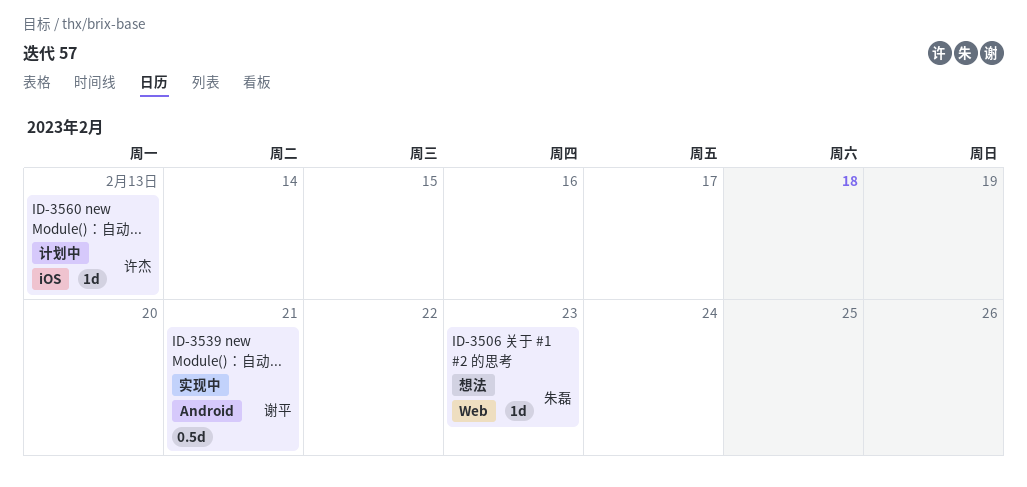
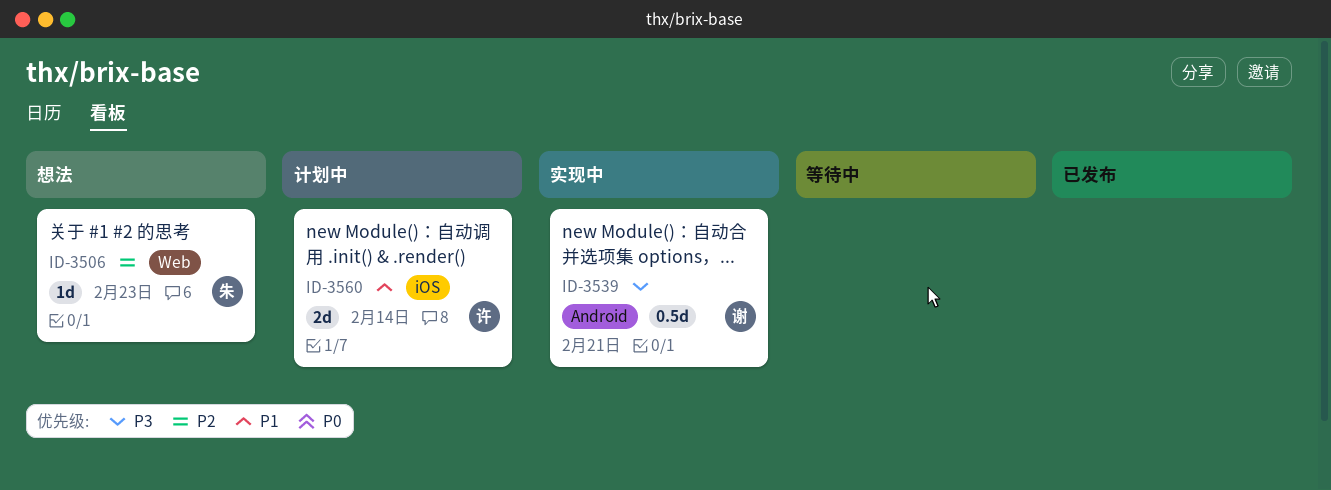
ID-3560, estimate: 1d -> 2d
ID-3560, due: Feb 13 -> Feb 14

